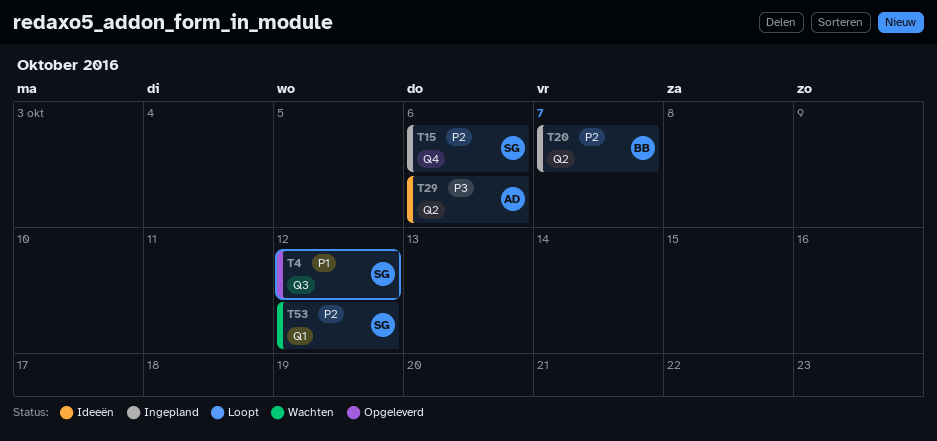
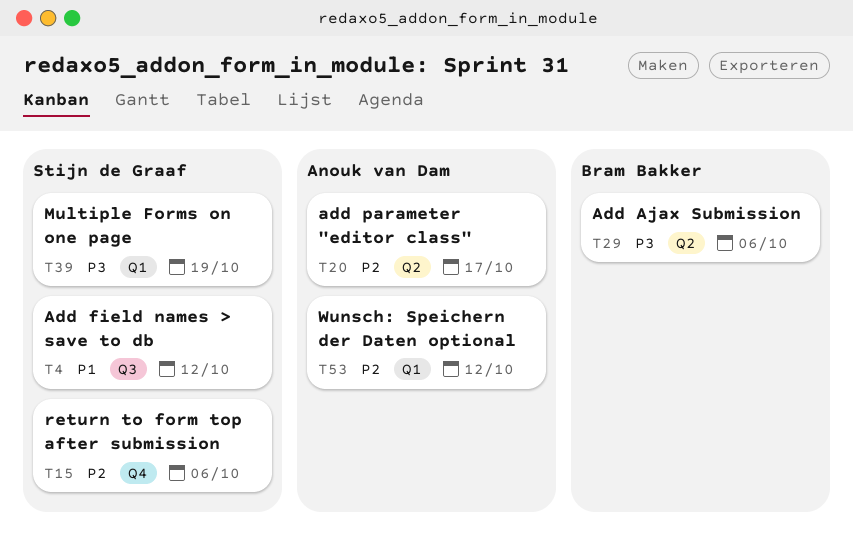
T20, owner: Bram Bakker -> Anouk van Dam
T20, due: Oct 7 -> Oct 17
T29, owner: Anouk van Dam -> Bram Bakker
T39: none -> present
T53, owner: Stijn de Graaf -> Anouk van Dam

